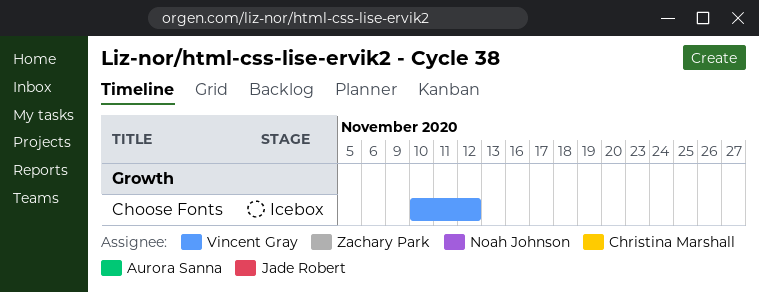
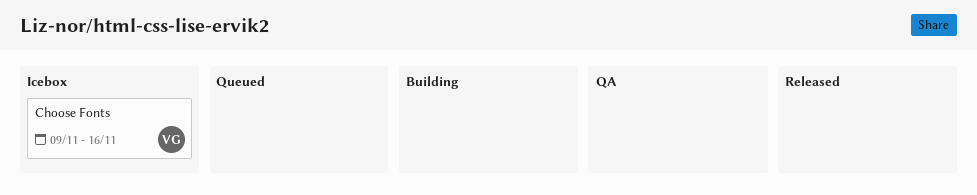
Choose Fonts, start: Nov 10 -> Nov 9
Choose Fonts, due: Nov 12 -> Nov 16

